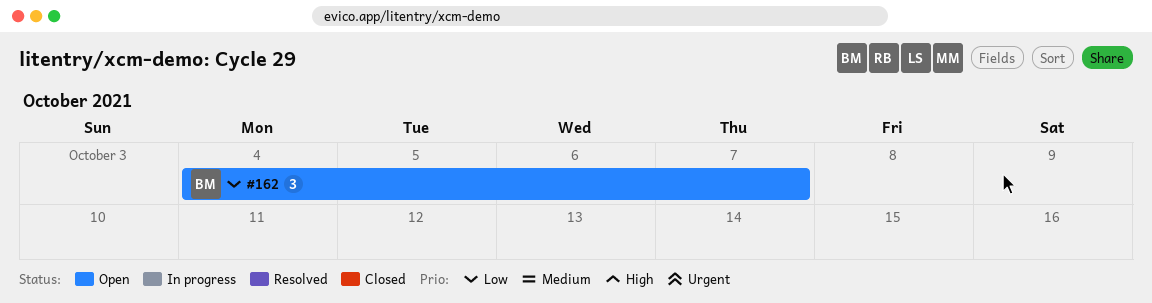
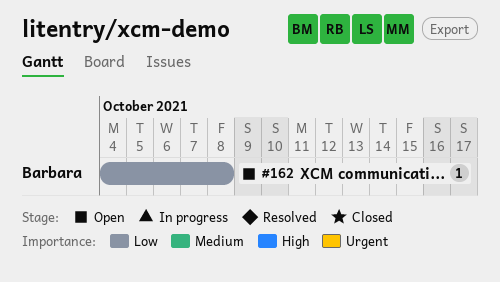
#162, estimate: 3 -> 1
#162, due: Oct 7 -> Oct 8

